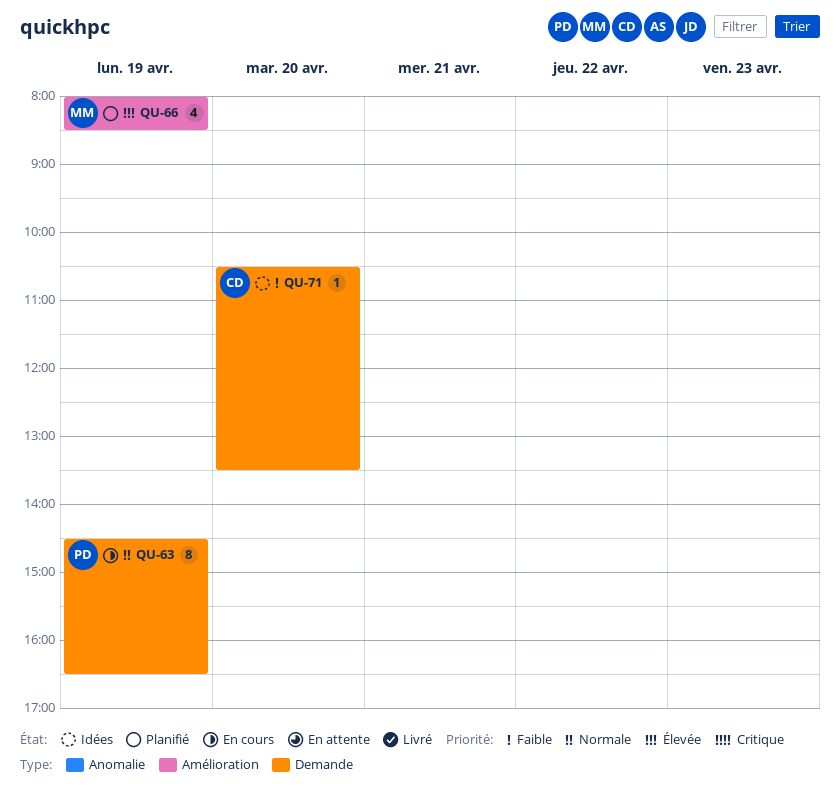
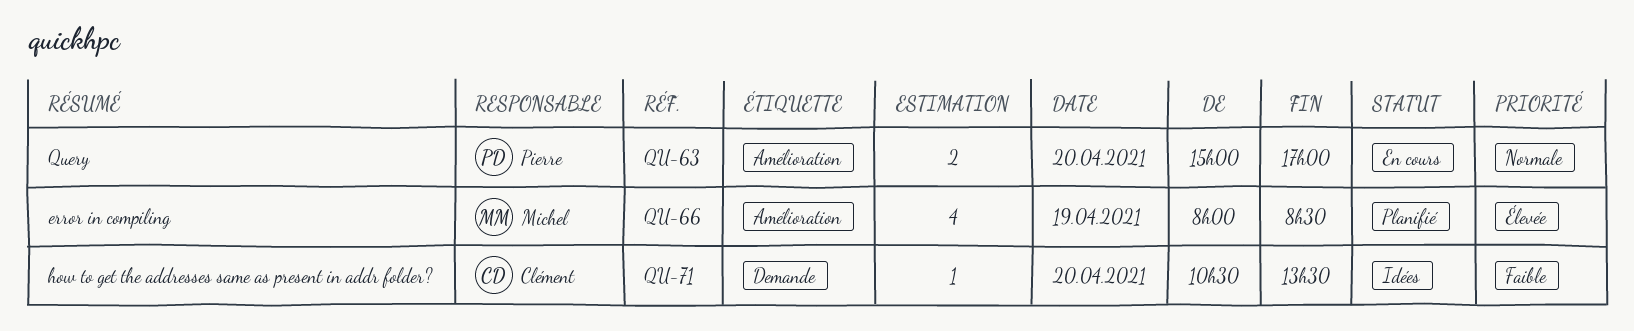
QU-63, label: Demande -> Amélioration
QU-63, estimate: 8 -> 2
QU-63, day: Apr 19 -> Apr 20
QU-63, begins: 14:30 -> 15:00
QU-63, ends: 16:30 -> 17:00

